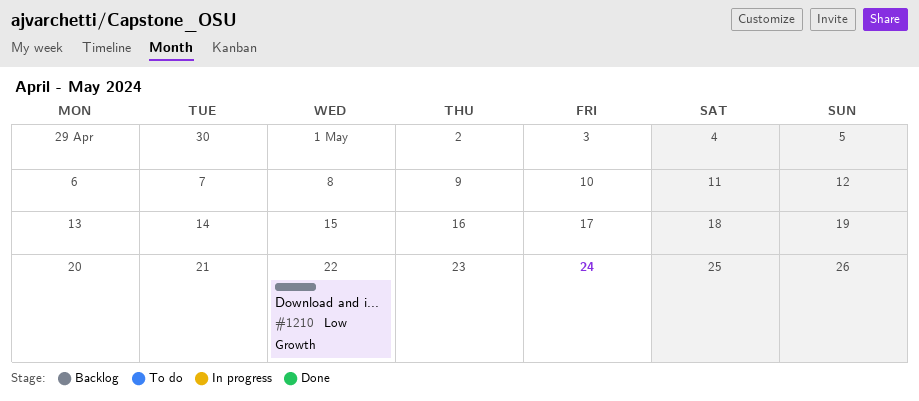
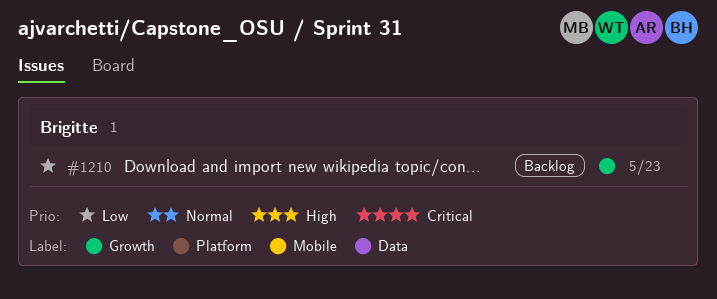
#1210, due: May 22 -> May 23

